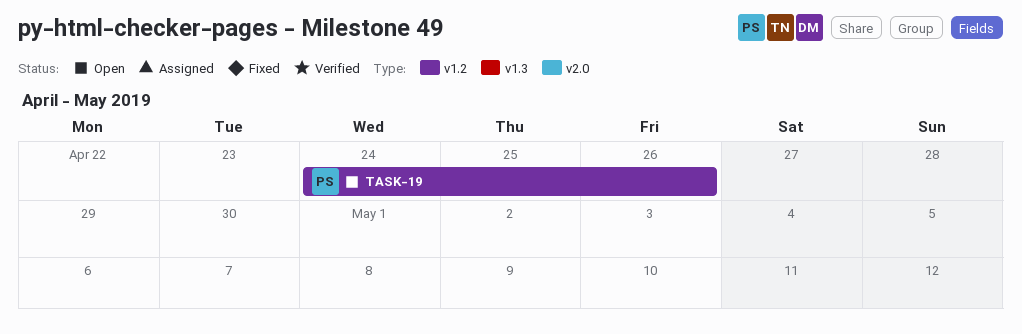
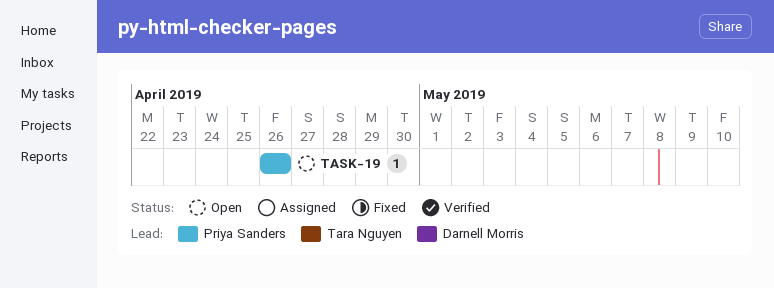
TASK-19, start: Apr 24 -> Apr 26

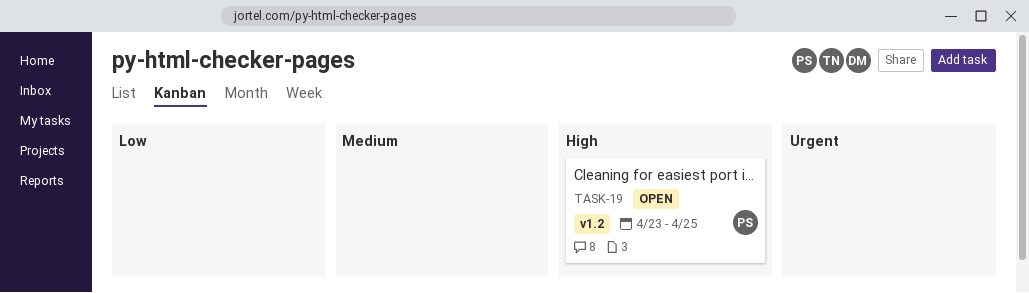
TASK-19, start: Apr 26 -> Apr 23
TASK-19, due: Apr 26 -> Apr 25

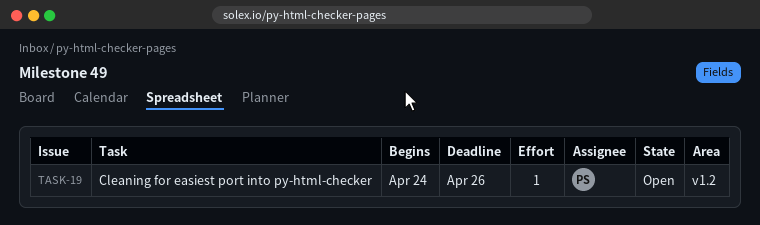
TASK-19, start: Apr 23 -> Apr 24
TASK-19, due: Apr 25 -> Apr 26

